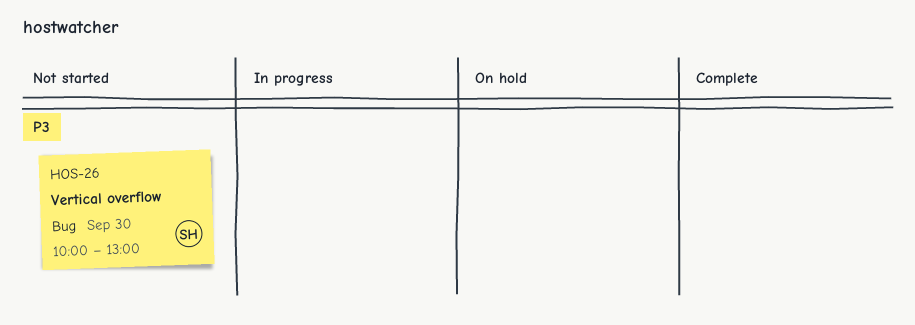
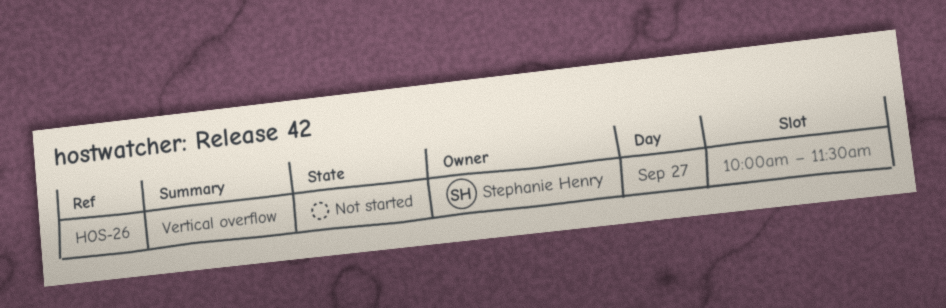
HOS-26, day: Sep 30 -> Sep 27
HOS-26, ends: 13:00 -> 11:30

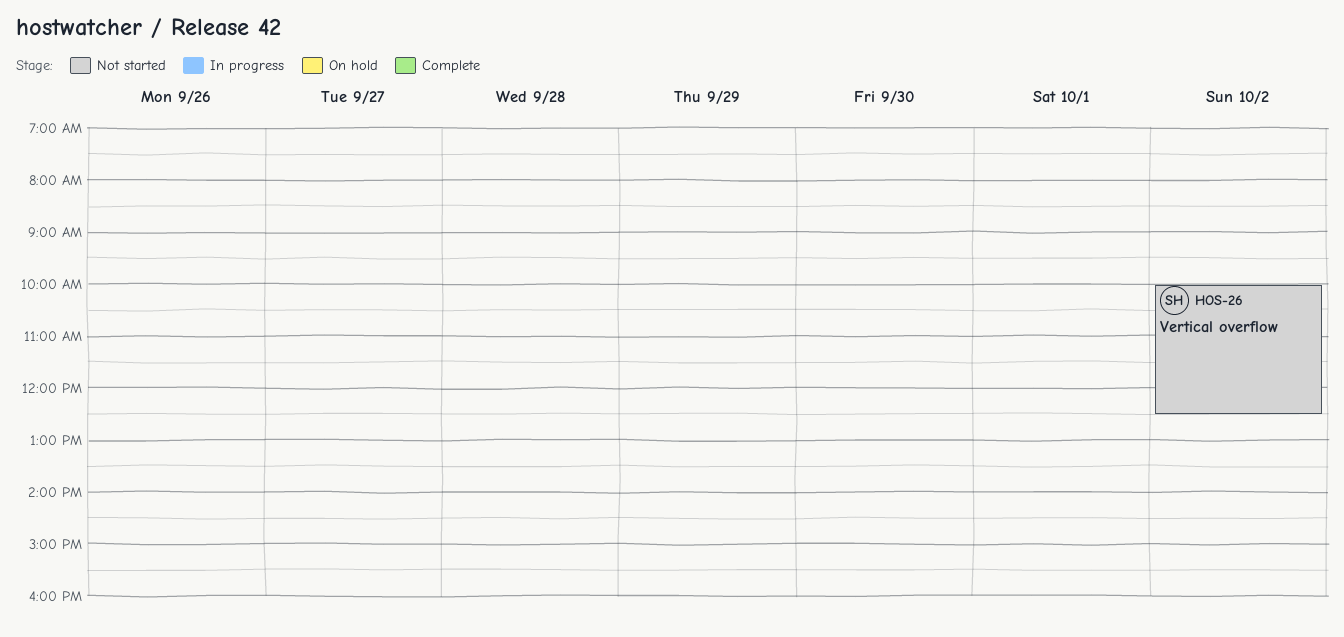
HOS-26, day: Sep 27 -> Oct 2
HOS-26, ends: 11:30 -> 12:30

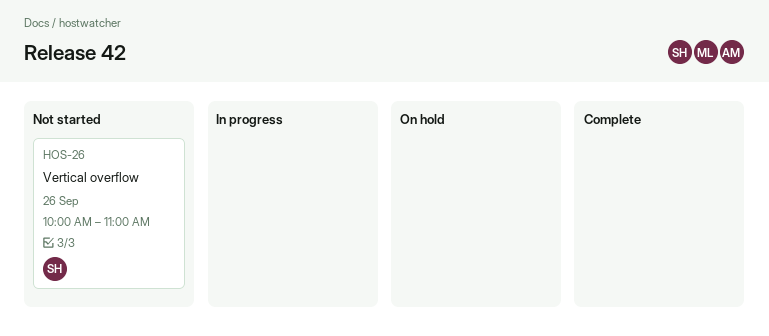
HOS-26, day: Oct 2 -> Sep 26
HOS-26, ends: 12:30 -> 11:00

